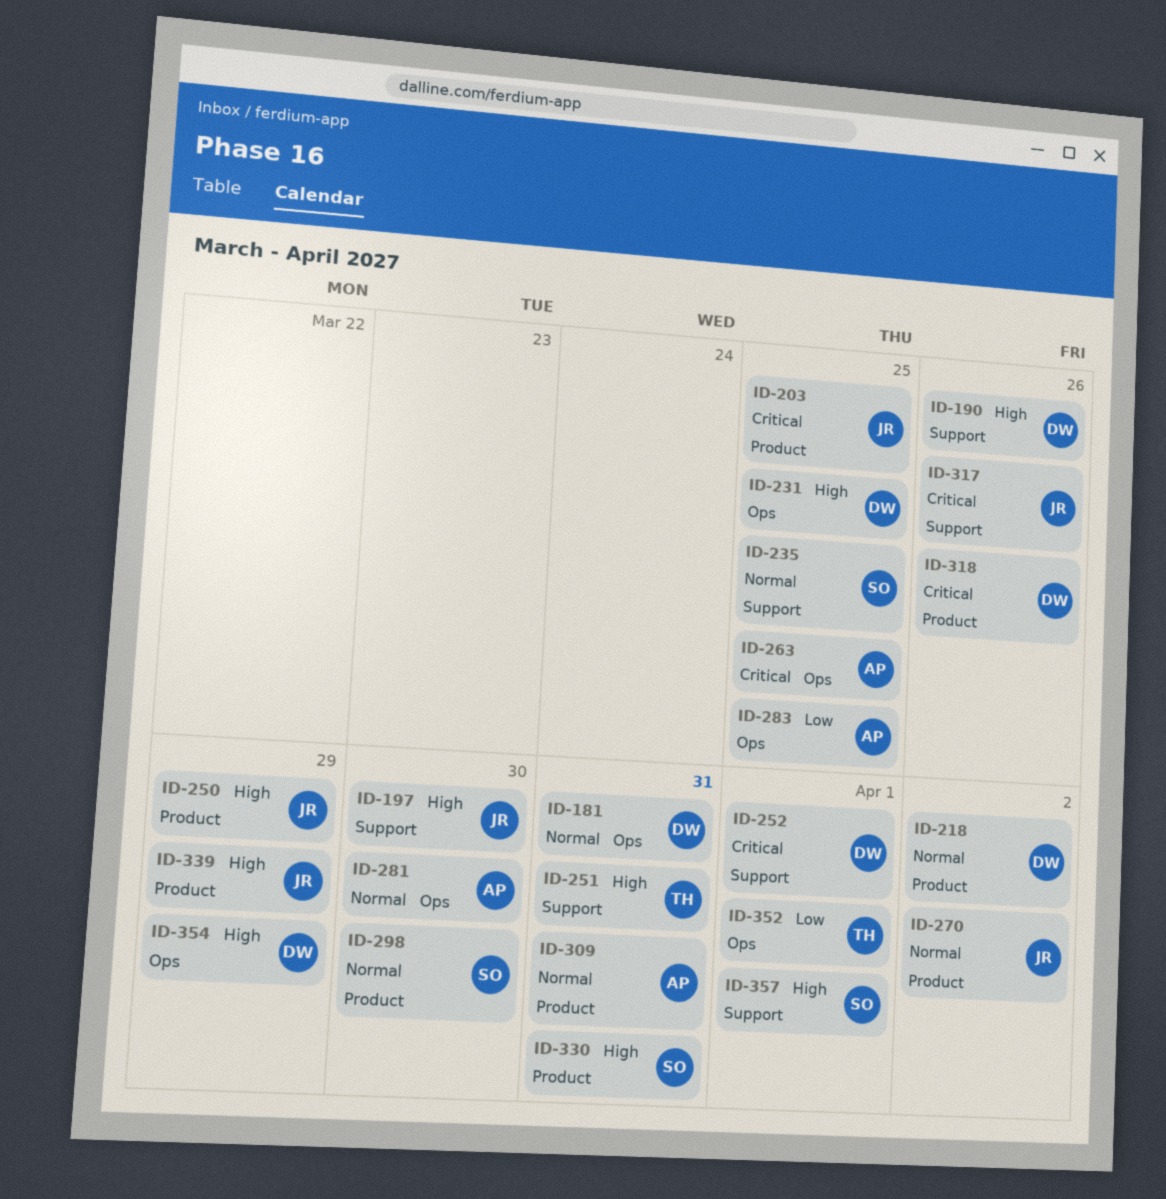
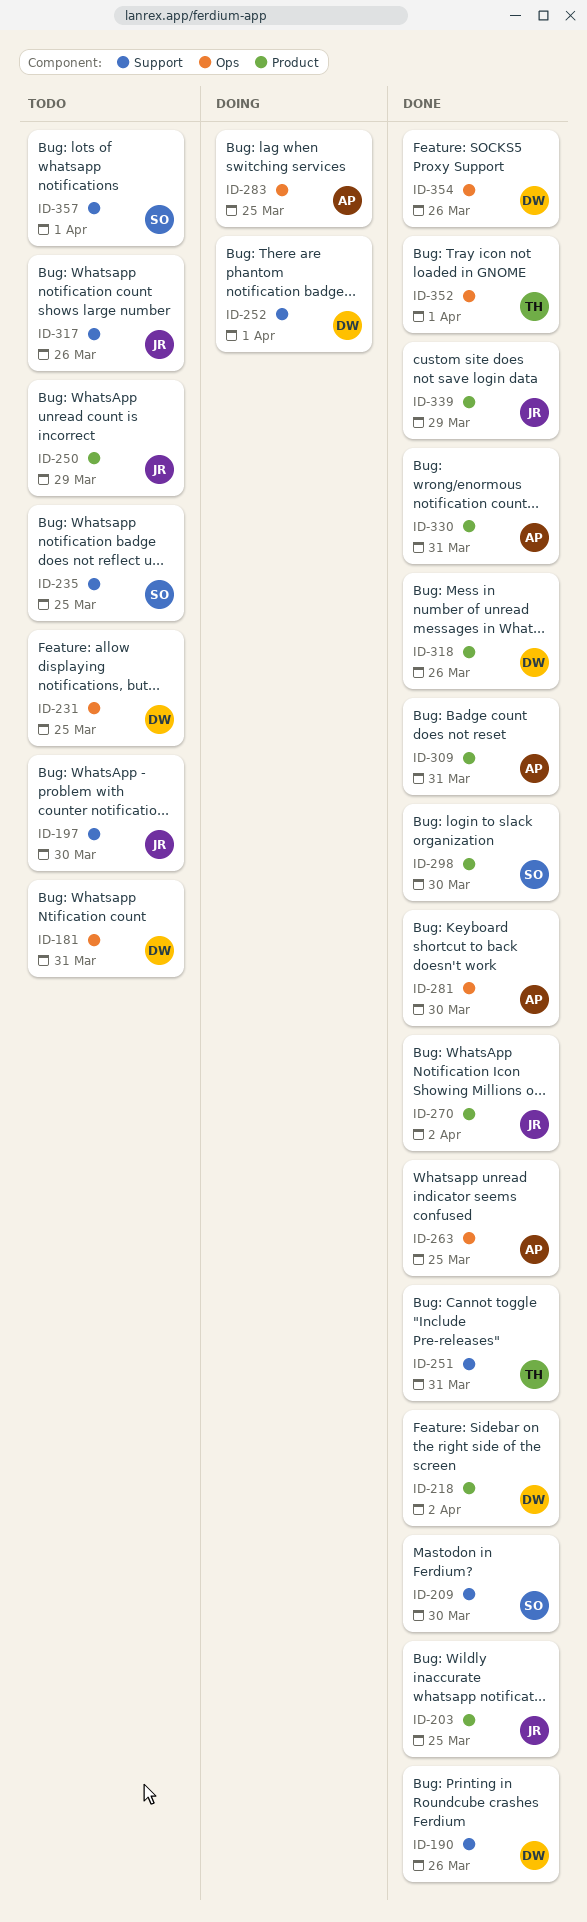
ID-209: none -> present
ID-330, owner: SO -> AP
ID-354, due: Mar 29 -> Mar 26

